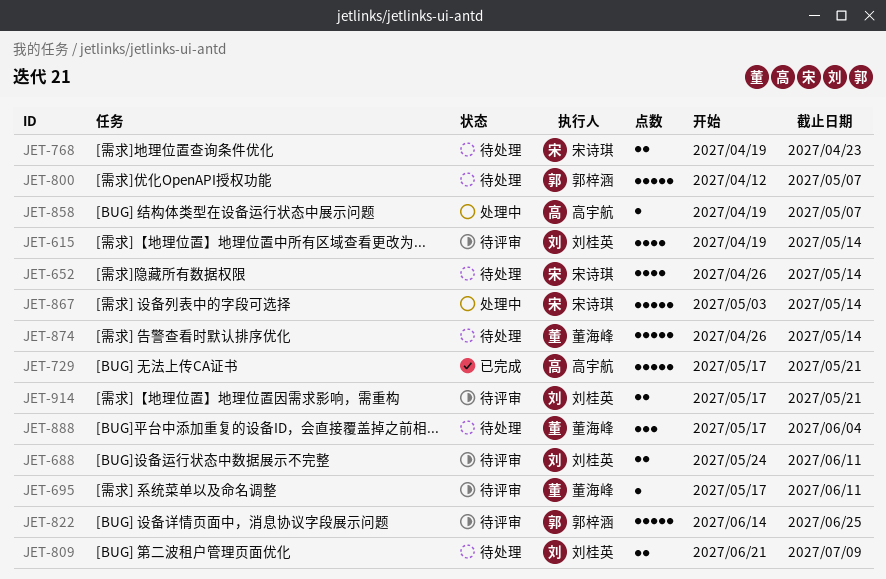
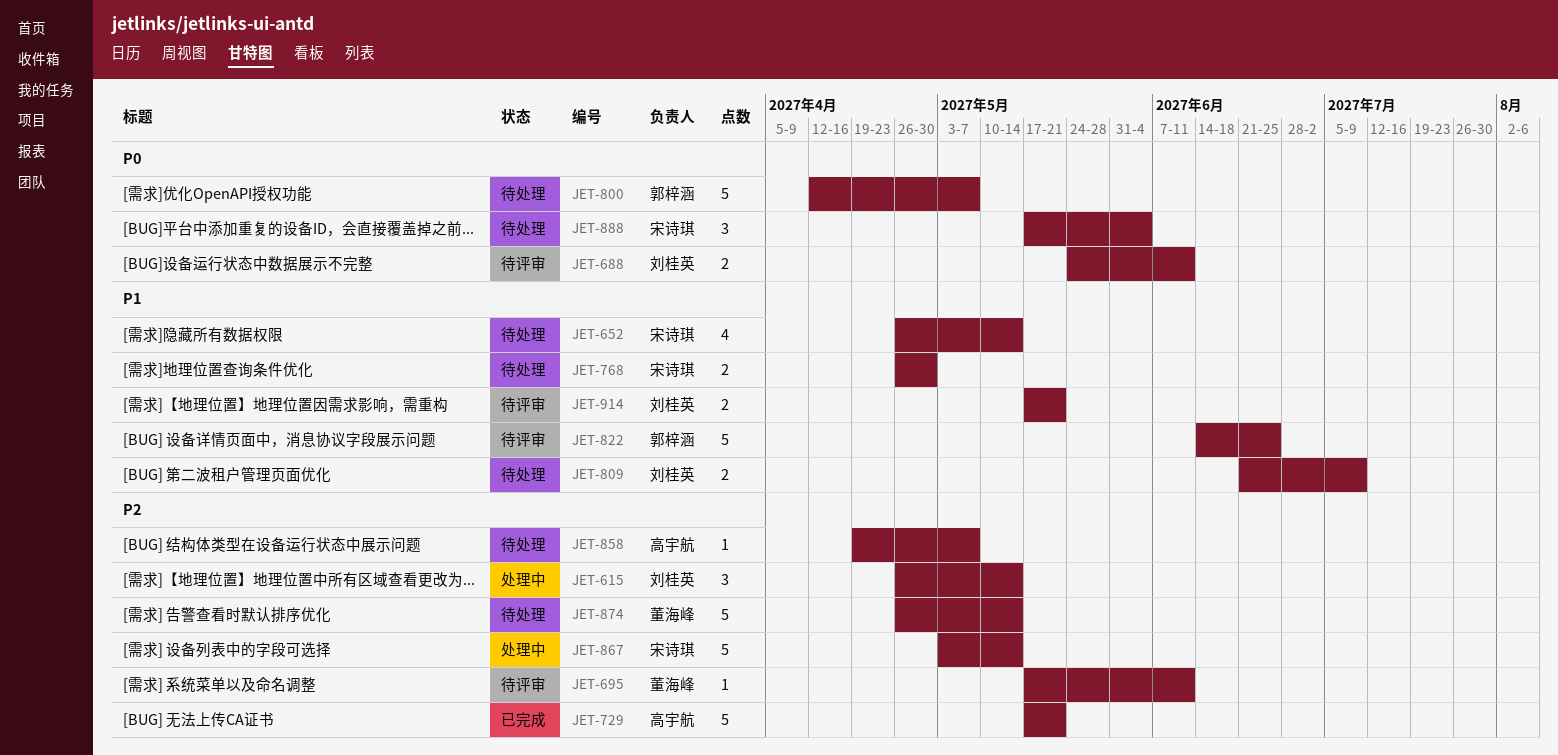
JET-615, status: 待评审 -> 处理中
JET-615, estimate: 4 -> 3
JET-615, start: Apr 19 -> Apr 26
JET-768, start: Apr 19 -> Apr 26
JET-768, due: Apr 23 -> Apr 30
JET-858, status: 处理中 -> 待处理
JET-888, owner: 董海峰 -> 宋诗琪

